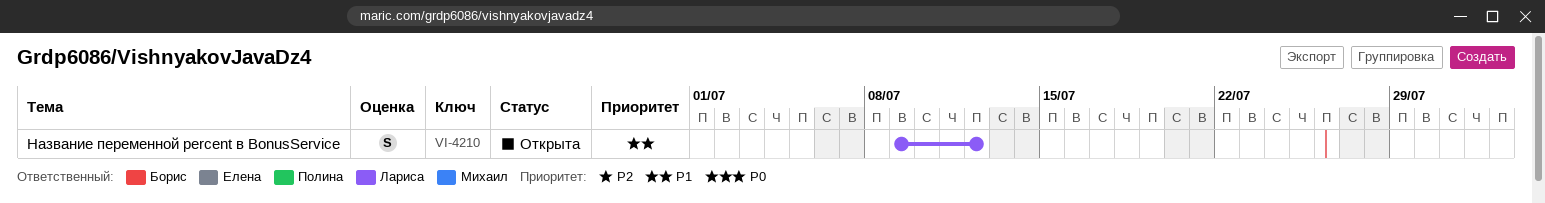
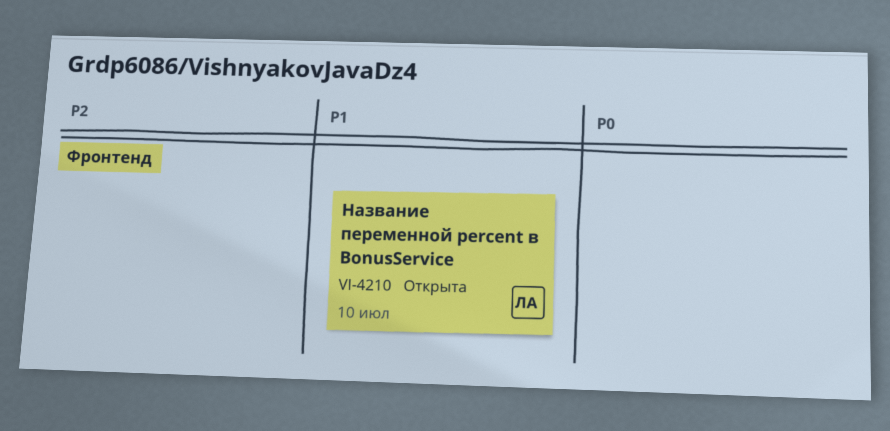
VI-4210, due: Jul 12 -> Jul 10

